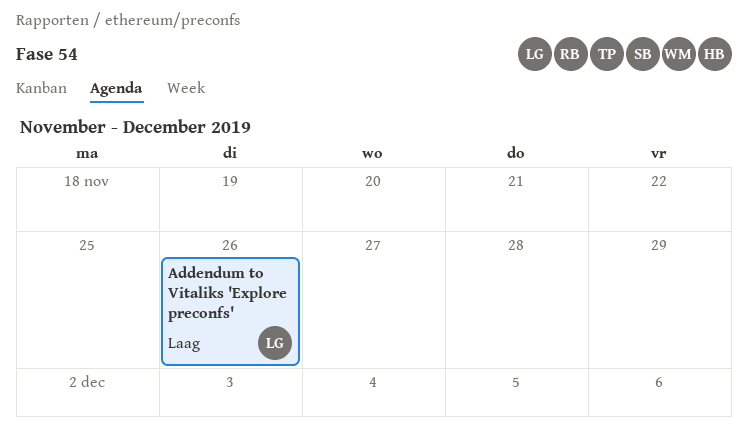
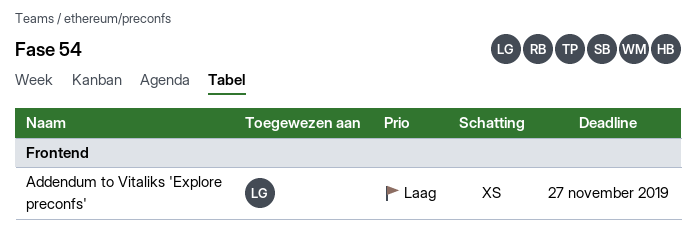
Addendum to Vitaliks 'Explore preconfs', due: Nov 26 -> Nov 27

